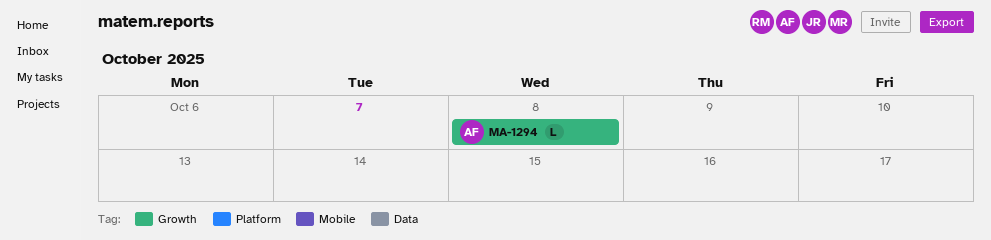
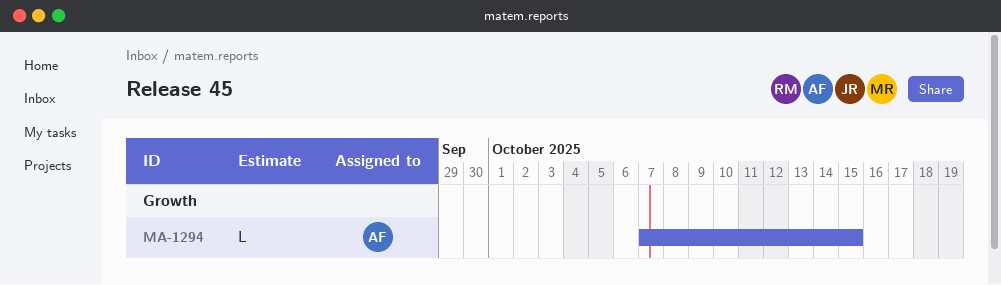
MA-1294, start: Oct 8 -> Oct 7
MA-1294, due: Oct 8 -> Oct 15

